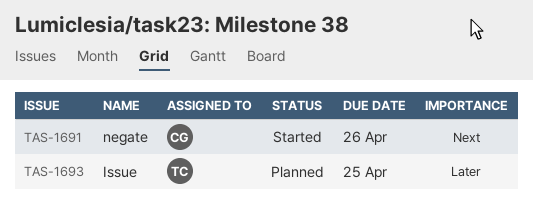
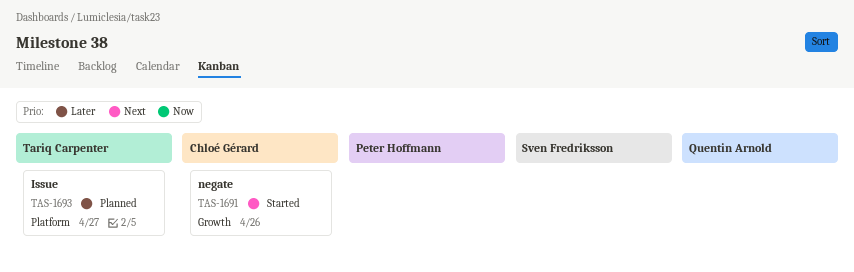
TAS-1693, due: Apr 25 -> Apr 27

